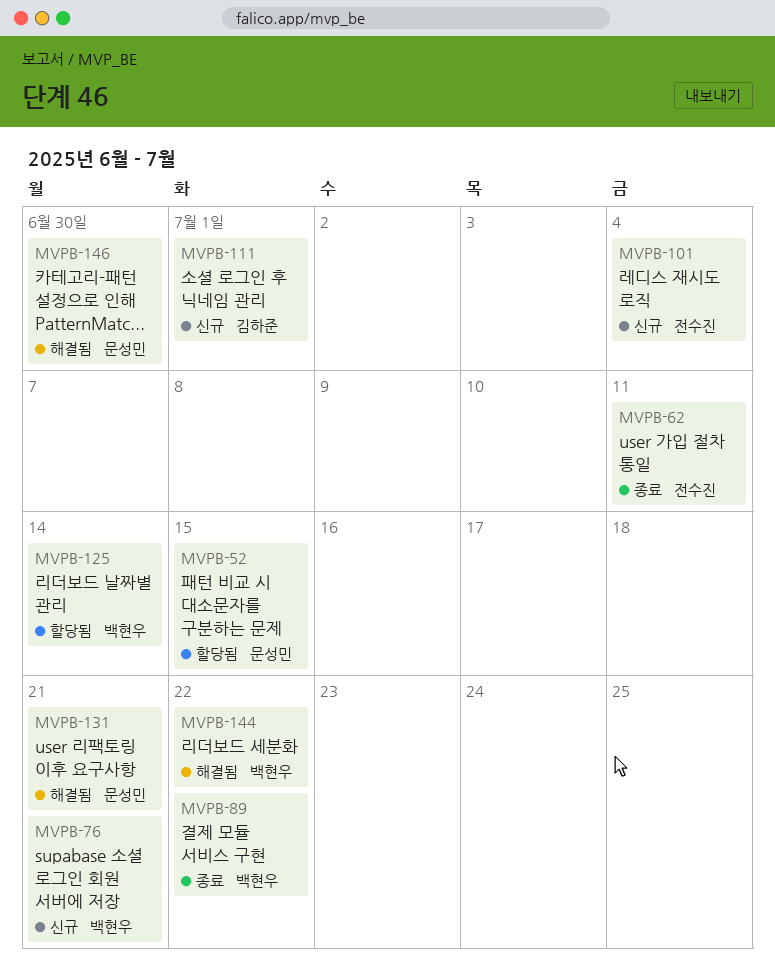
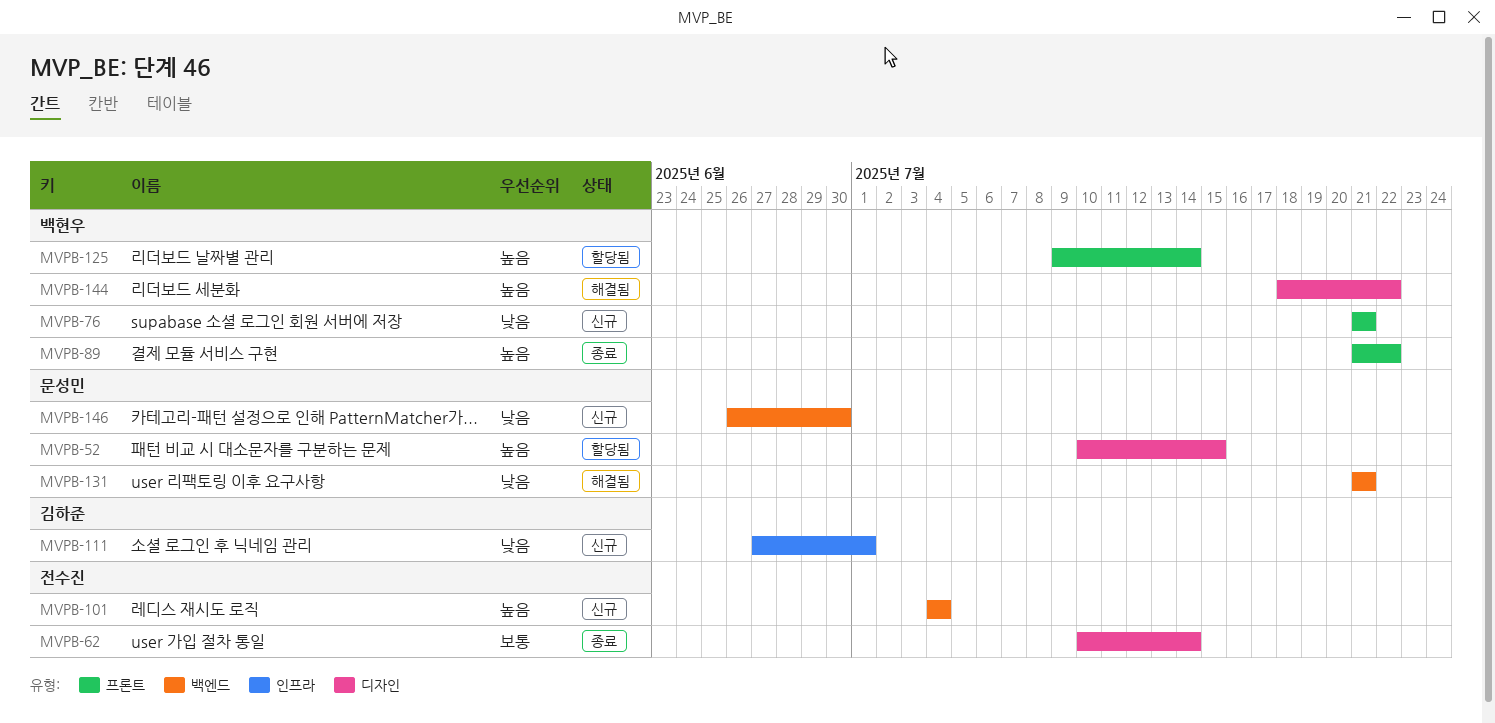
MVPB-62, due: Jul 11 -> Jul 14
MVPB-146, status: 해결됨 -> 신규

